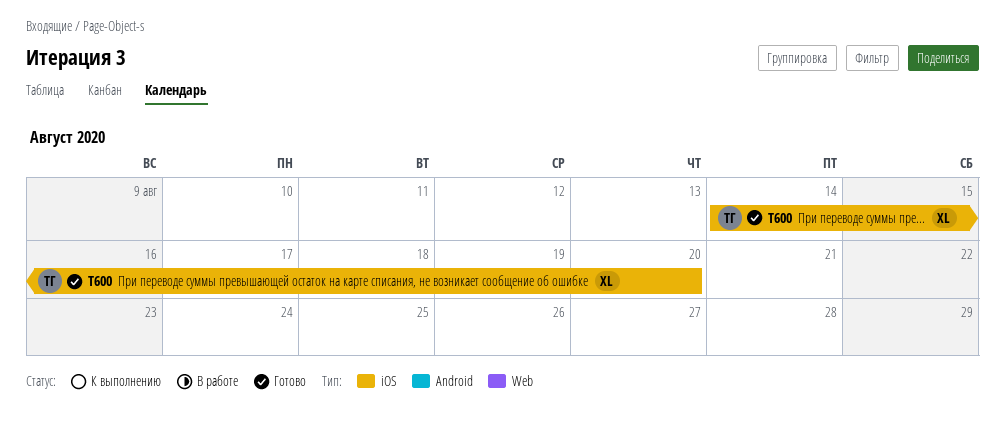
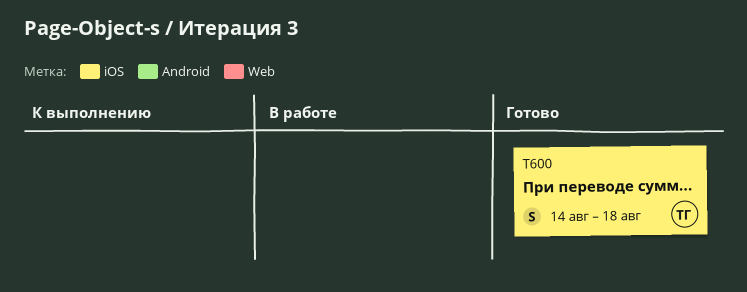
T600, estimate: XL -> S
T600, due: Aug 20 -> Aug 18

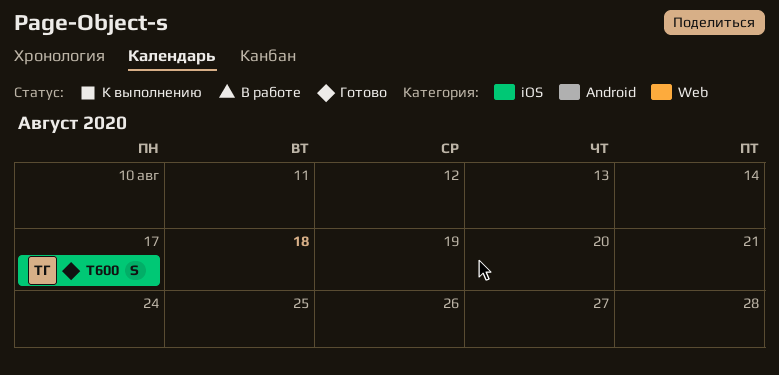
T600, start: Aug 14 -> Aug 17
T600, due: Aug 18 -> Aug 17

